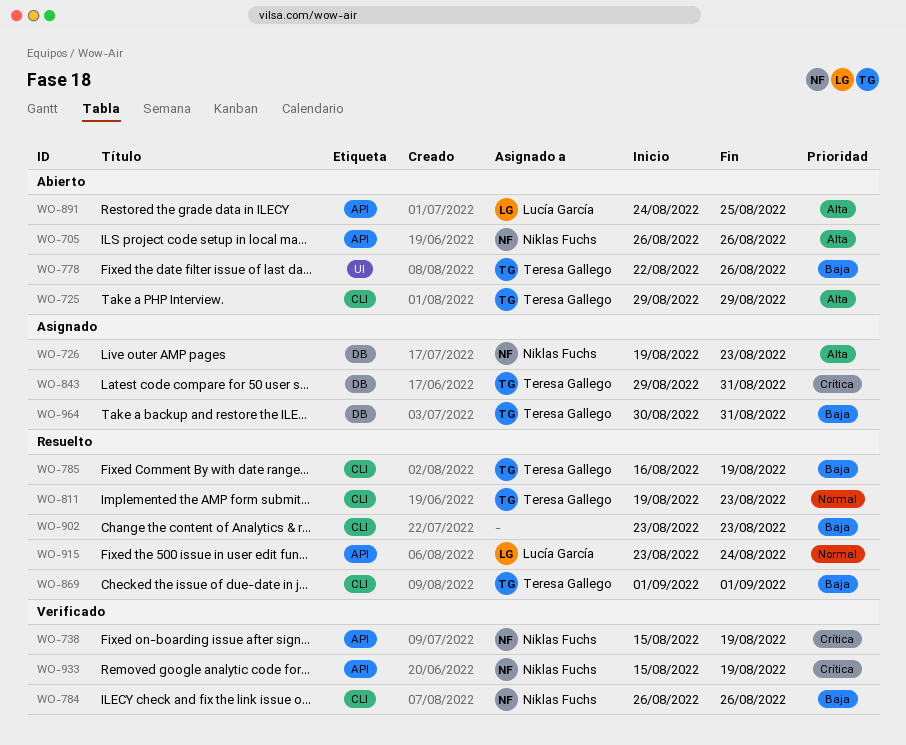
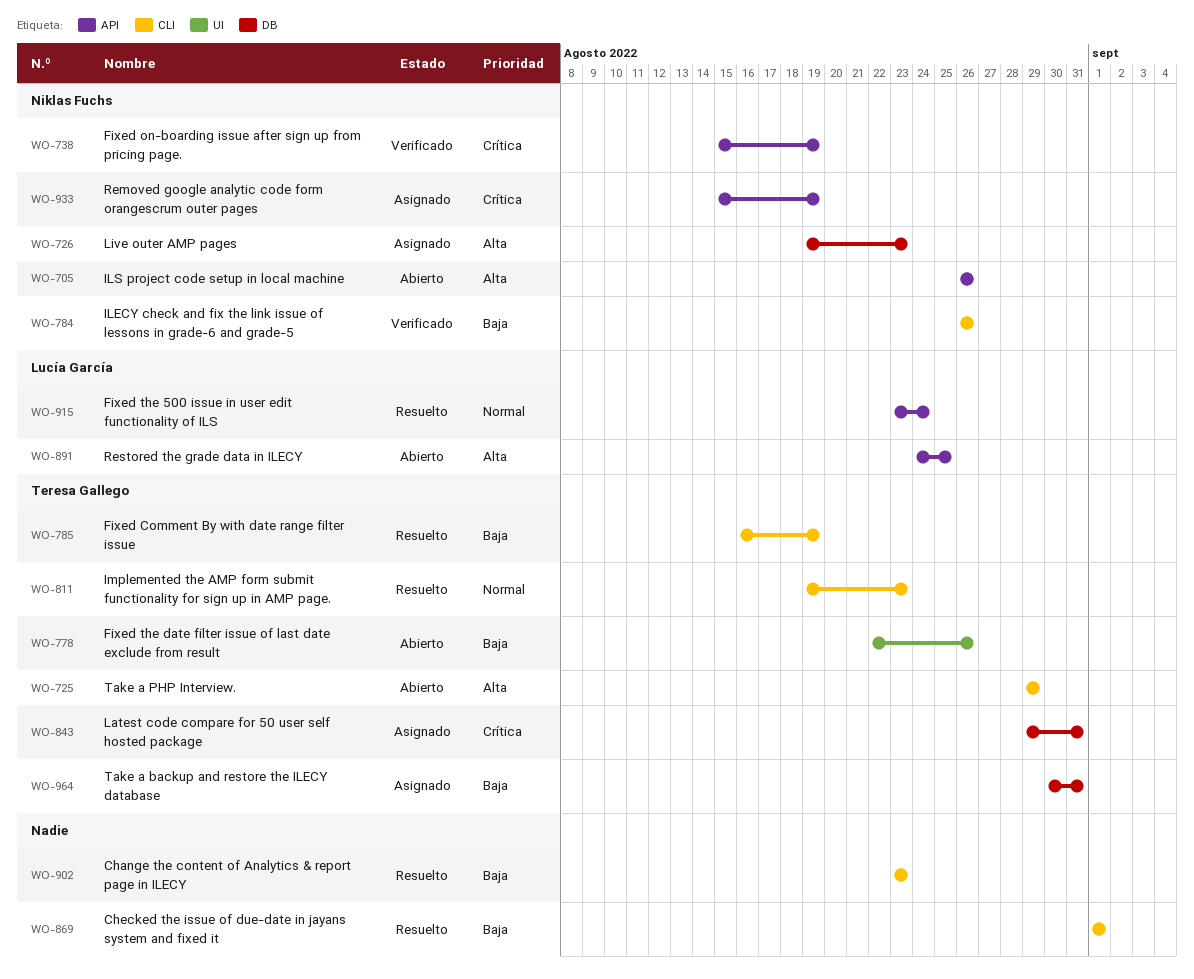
WO-869, owner: Teresa Gallego -> none
WO-933, status: Verificado -> Asignado

